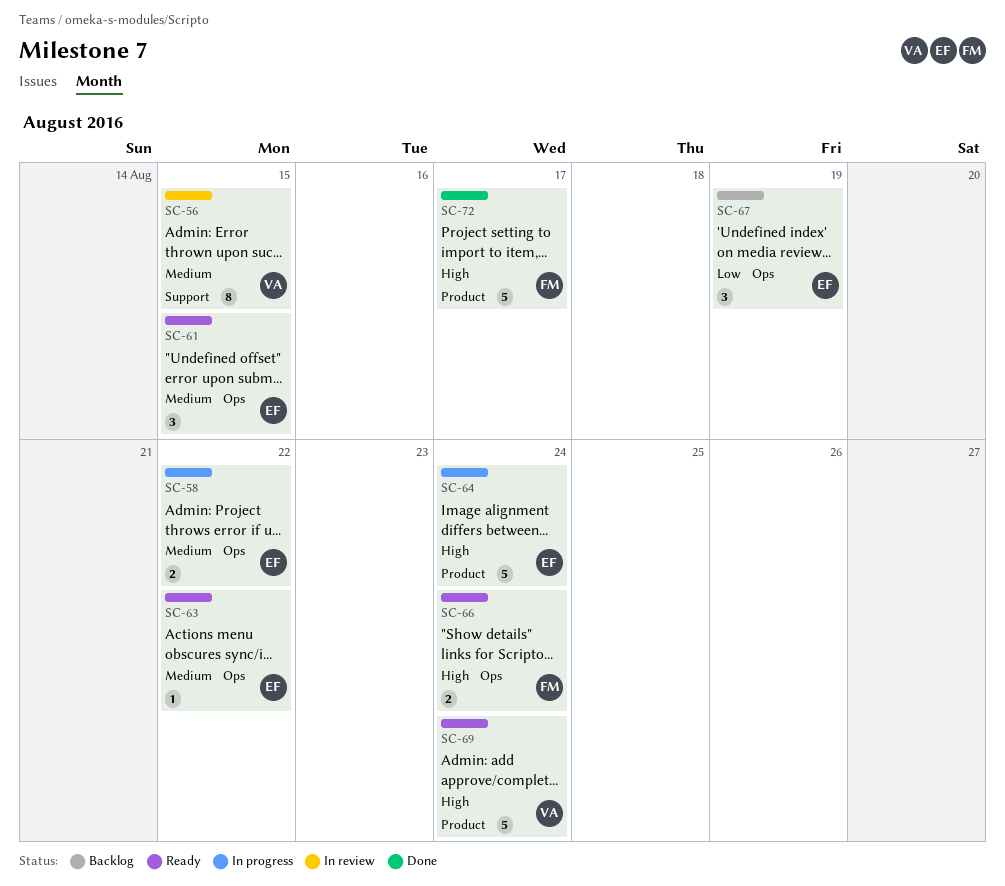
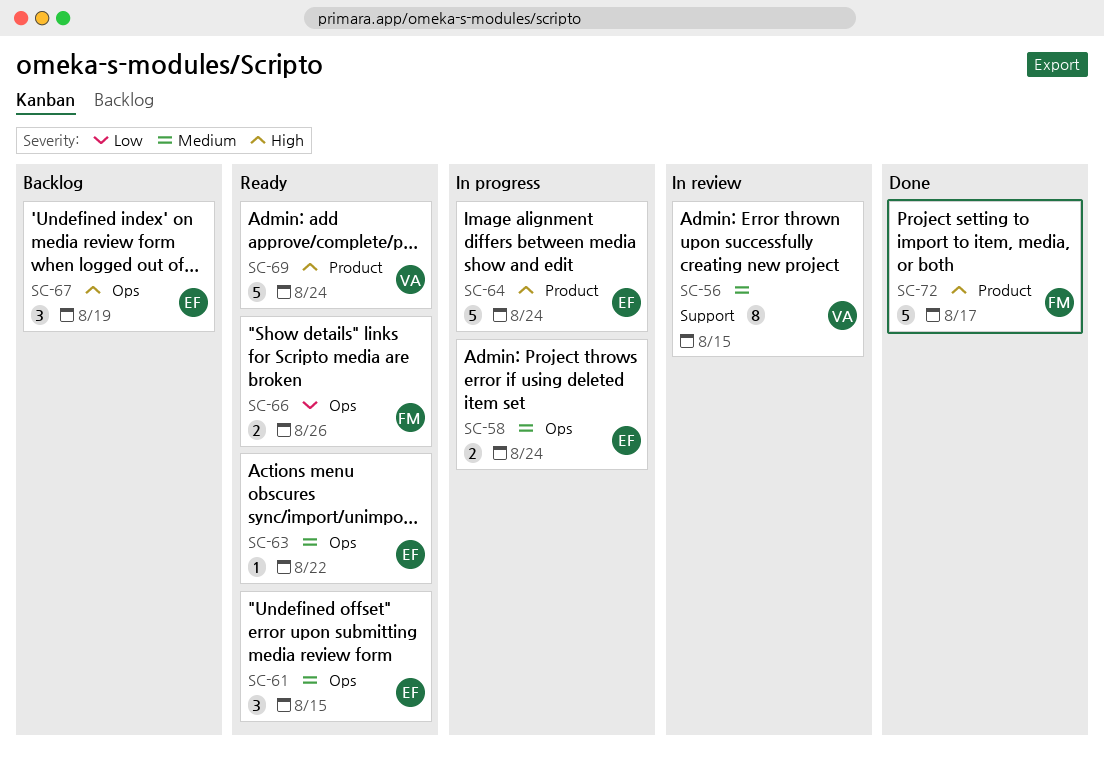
SC-58, due: Aug 22 -> Aug 24
SC-66, priority: High -> Low
SC-66, due: Aug 24 -> Aug 26
SC-67, priority: Low -> High

